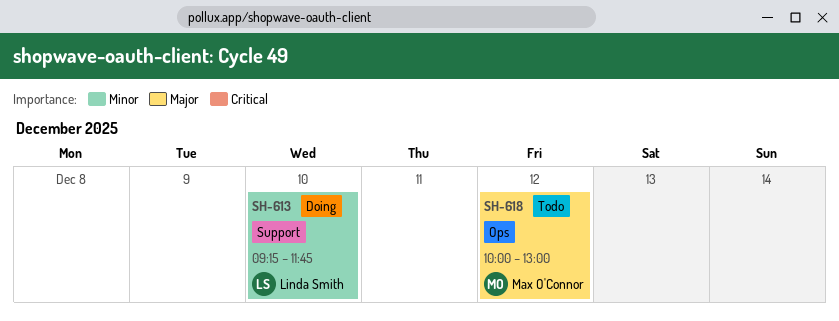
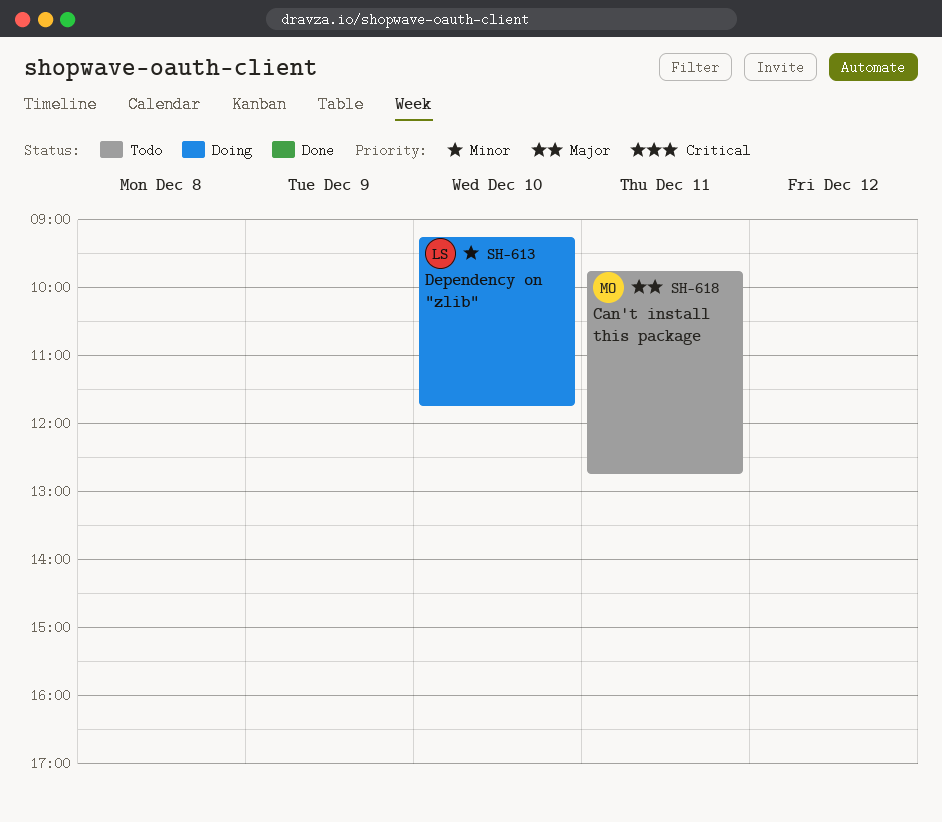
SH-618, day: Dec 12 -> Dec 11
SH-618, begins: 10:00 -> 09:45
SH-618, ends: 13:00 -> 12:45

